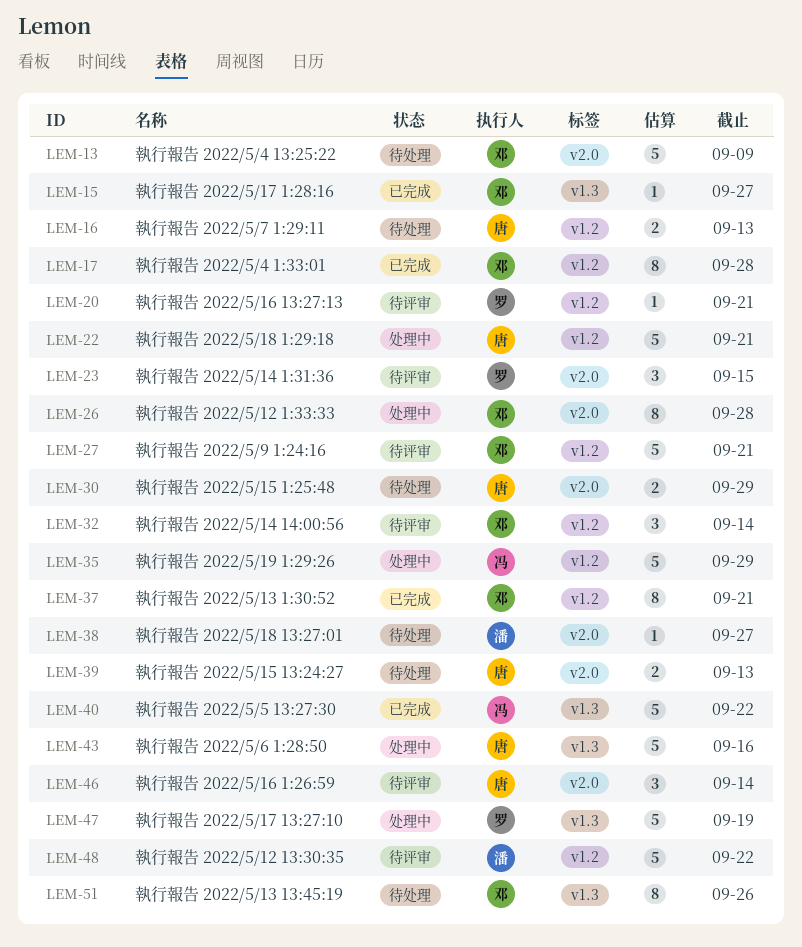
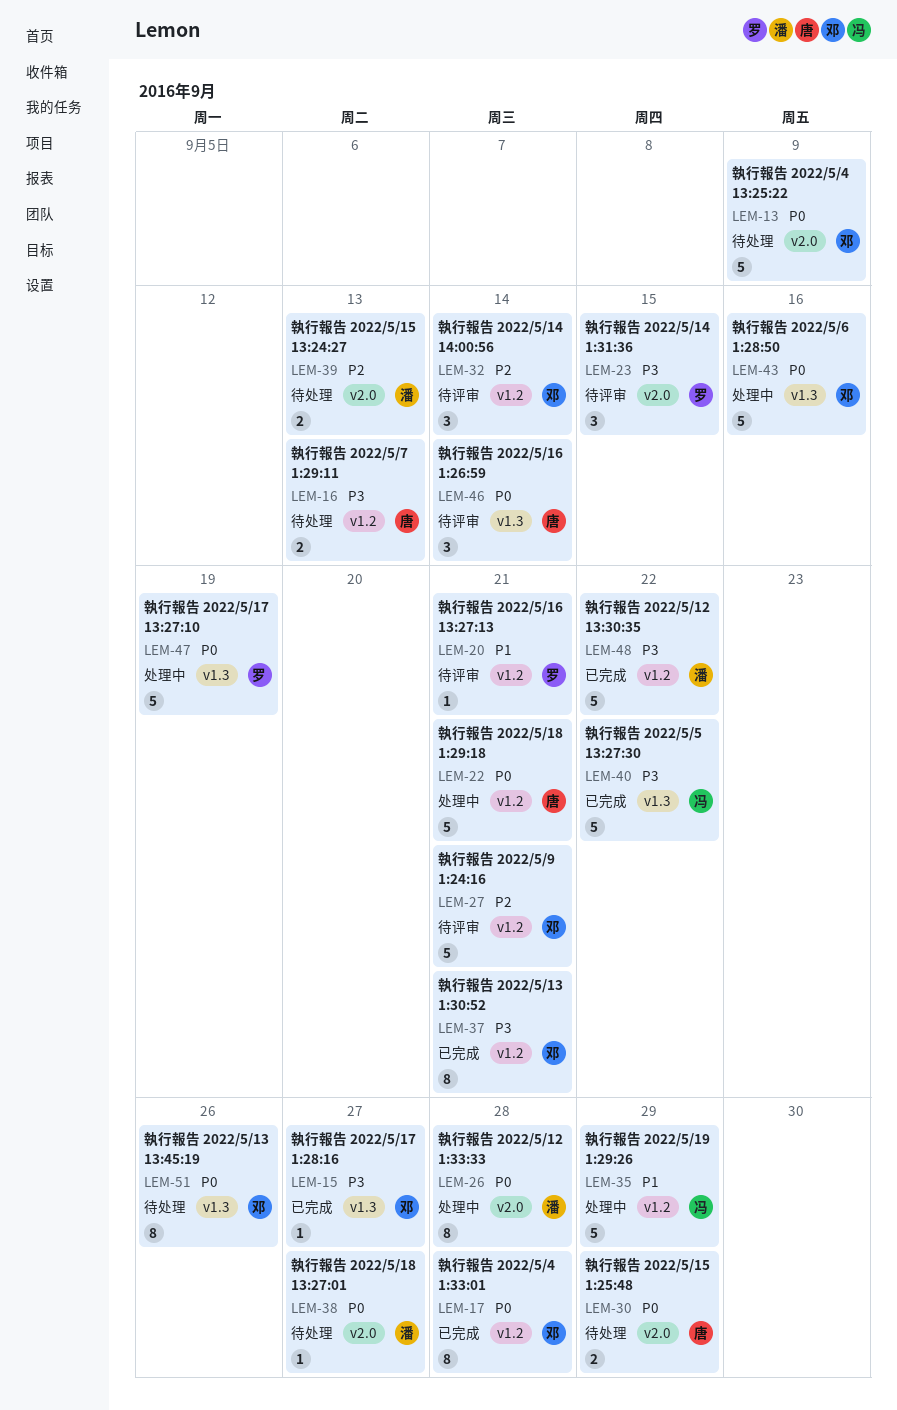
LEM-26, owner: 邓 -> 潘
LEM-39, owner: 唐 -> 潘
LEM-43, owner: 唐 -> 邓
LEM-46, label: v2.0 -> v1.3
LEM-48, status: 待评审 -> 已完成

